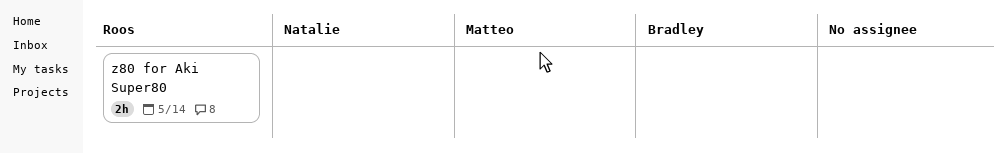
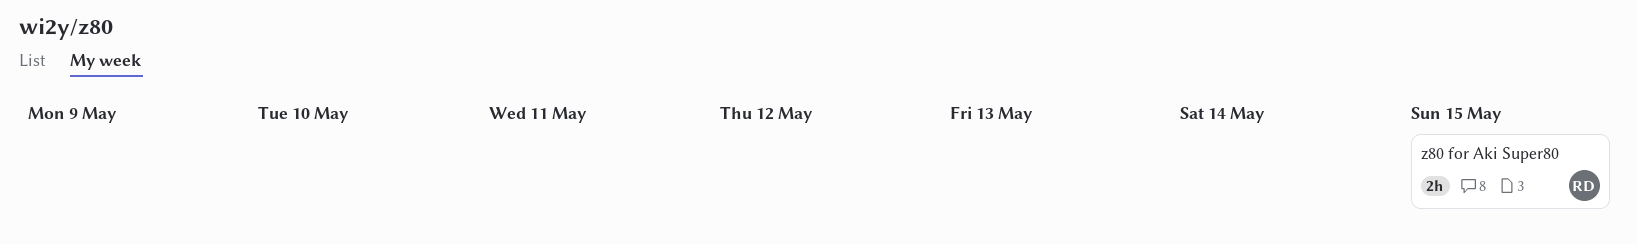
z80 for Aki Super80, due: May 14 -> May 15

